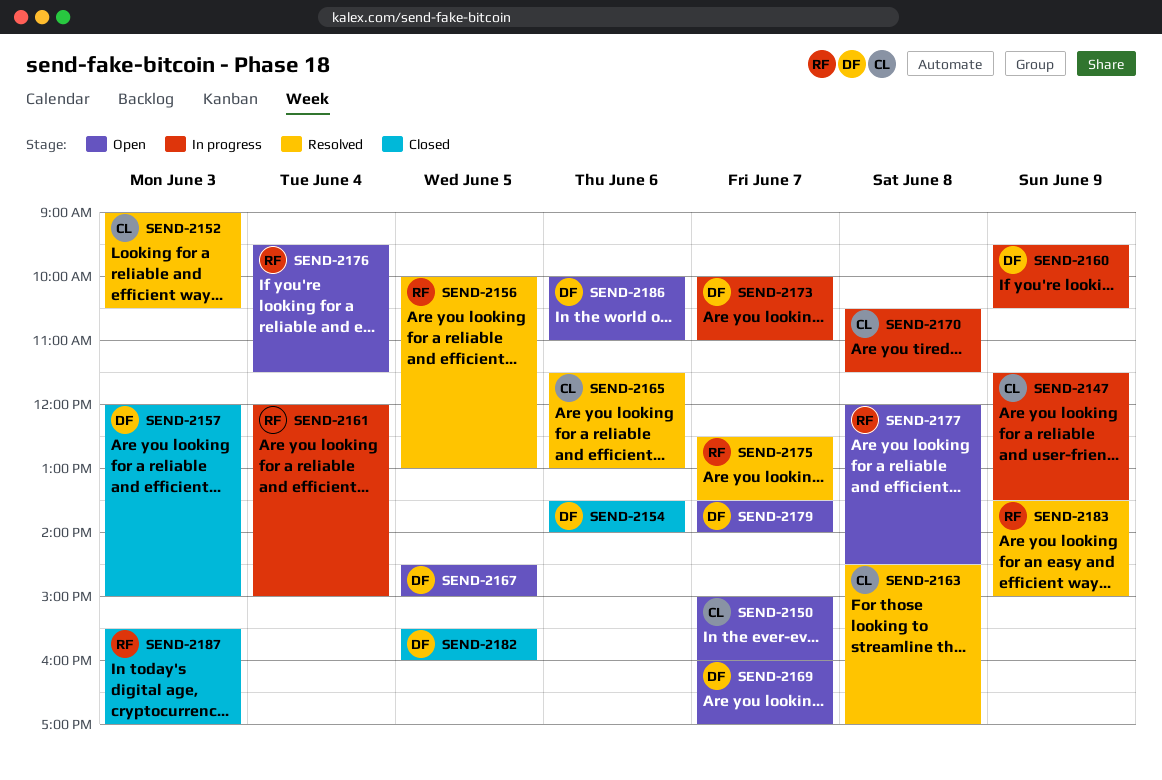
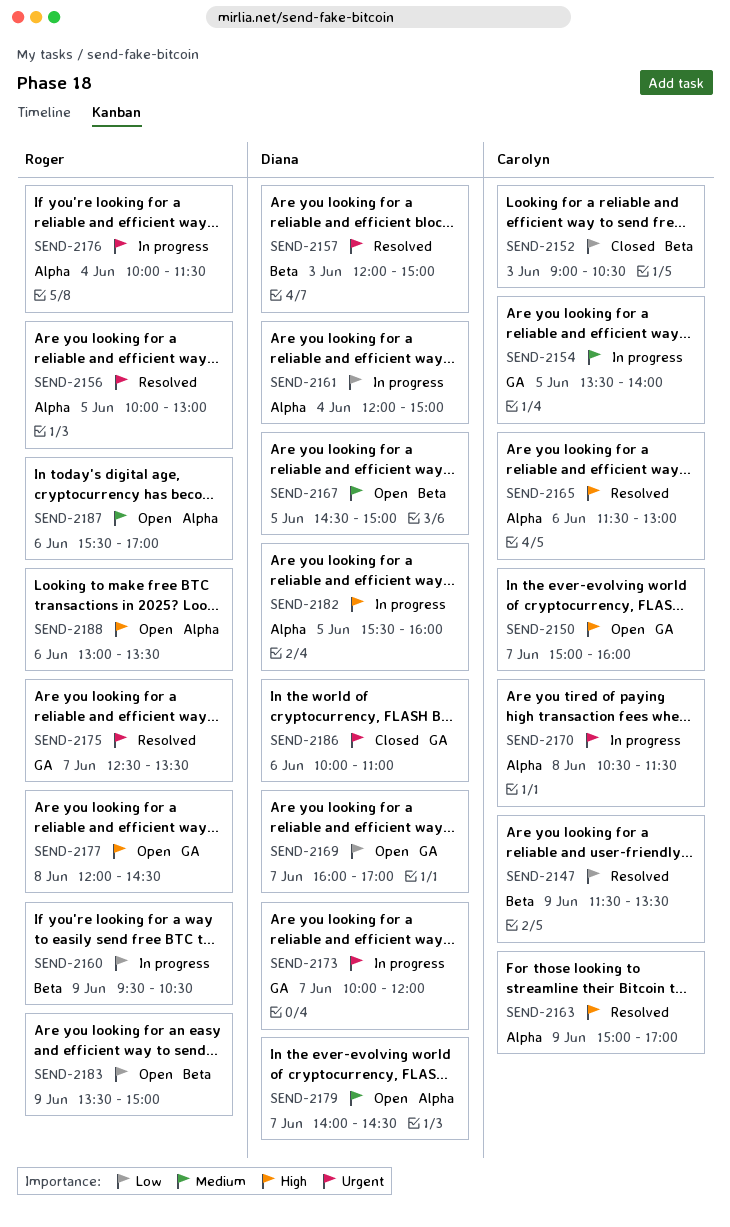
SEND-2147, status: In progress -> Resolved
SEND-2152, status: Resolved -> Closed
SEND-2154, status: Closed -> In progress
SEND-2154, owner: Diana -> Carolyn
SEND-2154, day: Jun 6 -> Jun 5
SEND-2157, status: Closed -> Resolved
SEND-2160, owner: Diana -> Roger
SEND-2161, owner: Roger -> Diana
SEND-2163, day: Jun 8 -> Jun 9
SEND-2163, begins: 14:30 -> 15:00
SEND-2173, ends: 11:00 -> 12:00
SEND-2176, status: Open -> In progress
SEND-2176, begins: 09:30 -> 10:00
SEND-2179, begins: 13:30 -> 14:00
SEND-2179, ends: 14:00 -> 14:30
SEND-2182, status: Closed -> In progress
SEND-2183, status: Resolved -> Open
SEND-2186, status: Open -> Closed
SEND-2187, status: Closed -> Open
SEND-2187, day: Jun 3 -> Jun 6
SEND-2188: none -> present

